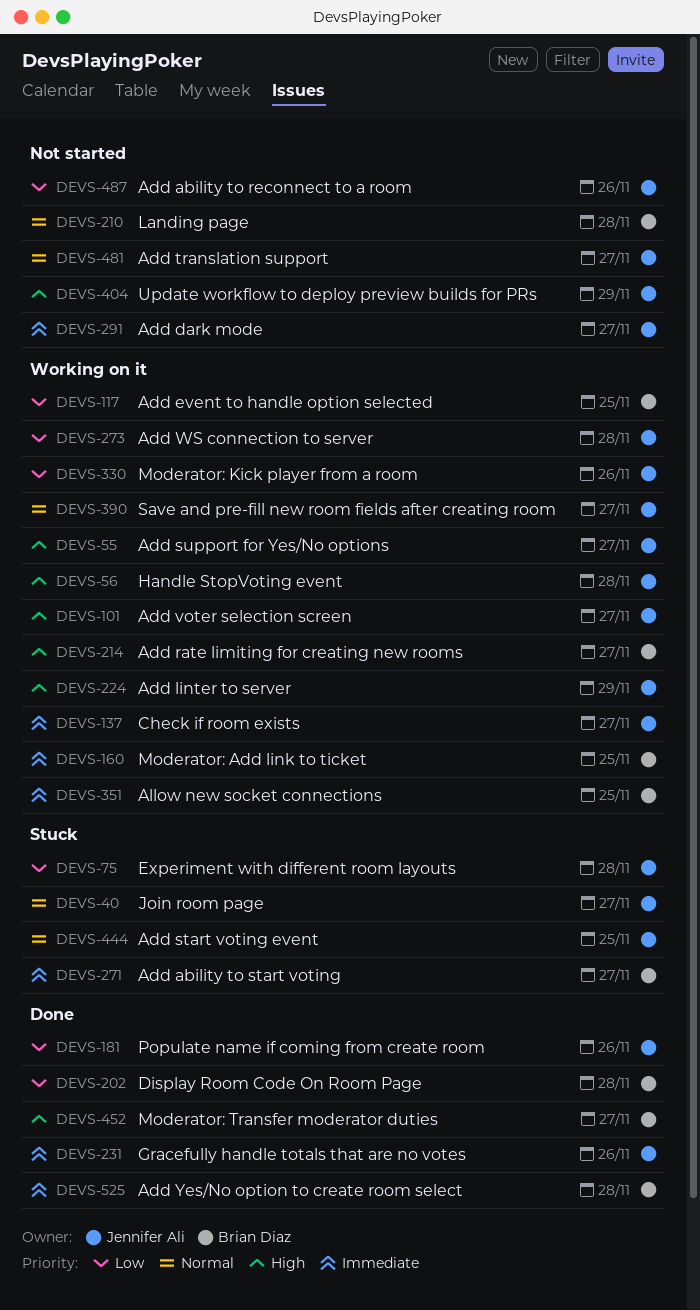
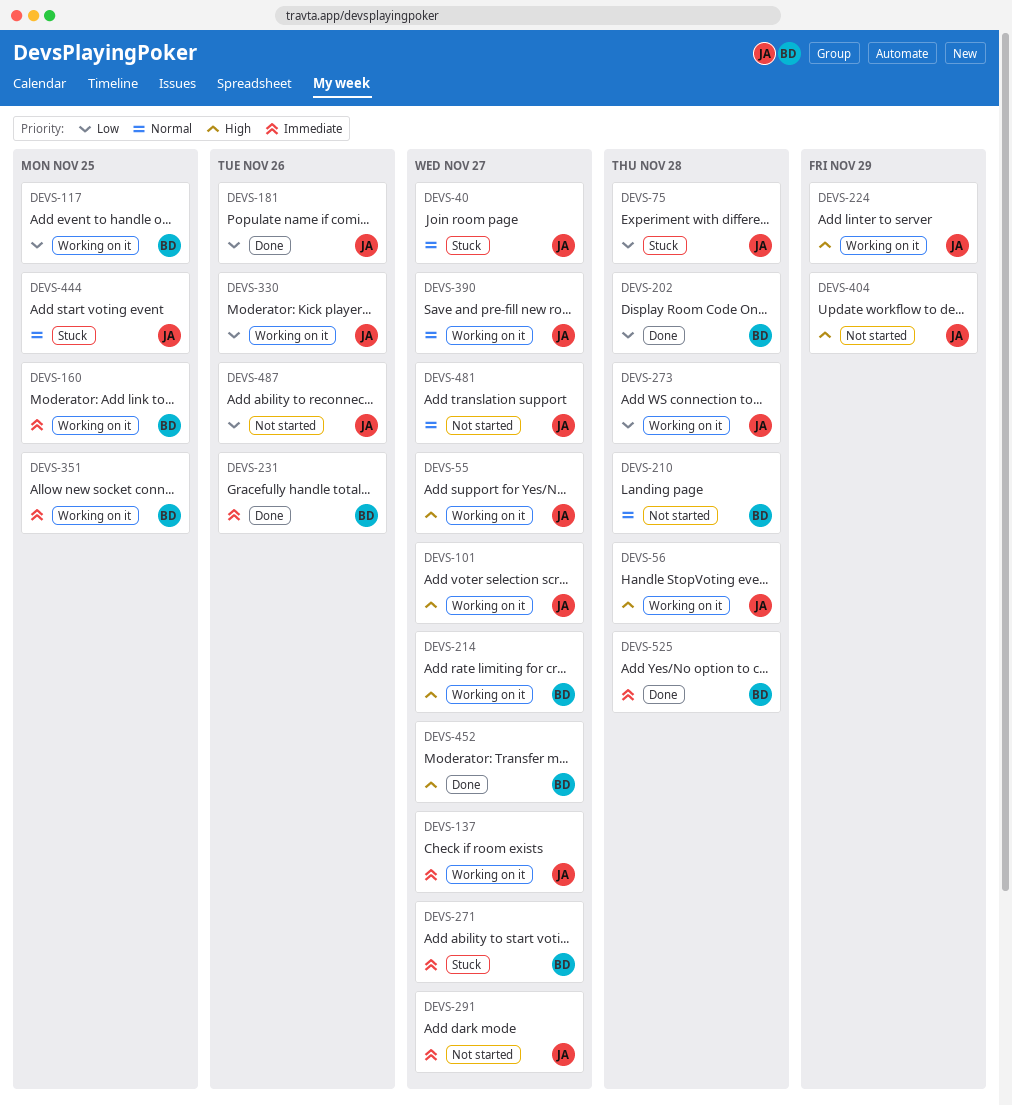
DEVS-231, owner: Jennifer Ali -> Brian Diaz

